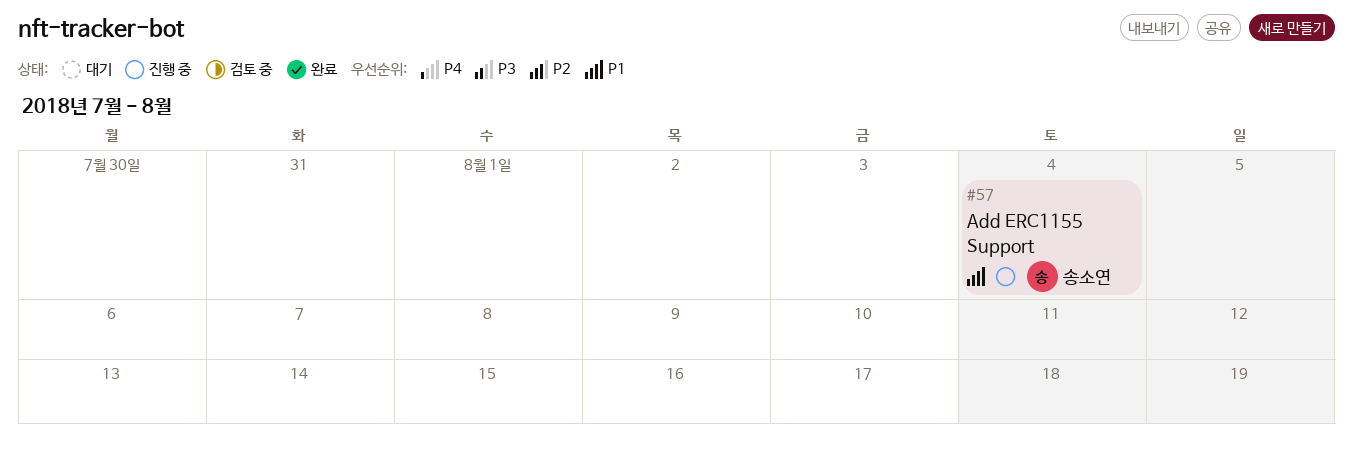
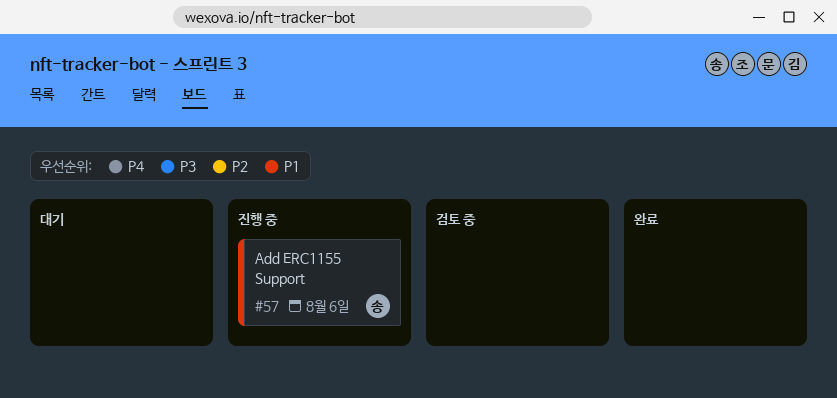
#57, due: Aug 4 -> Aug 6

